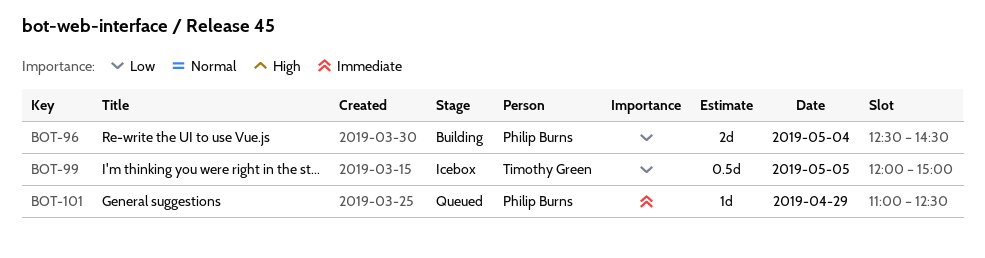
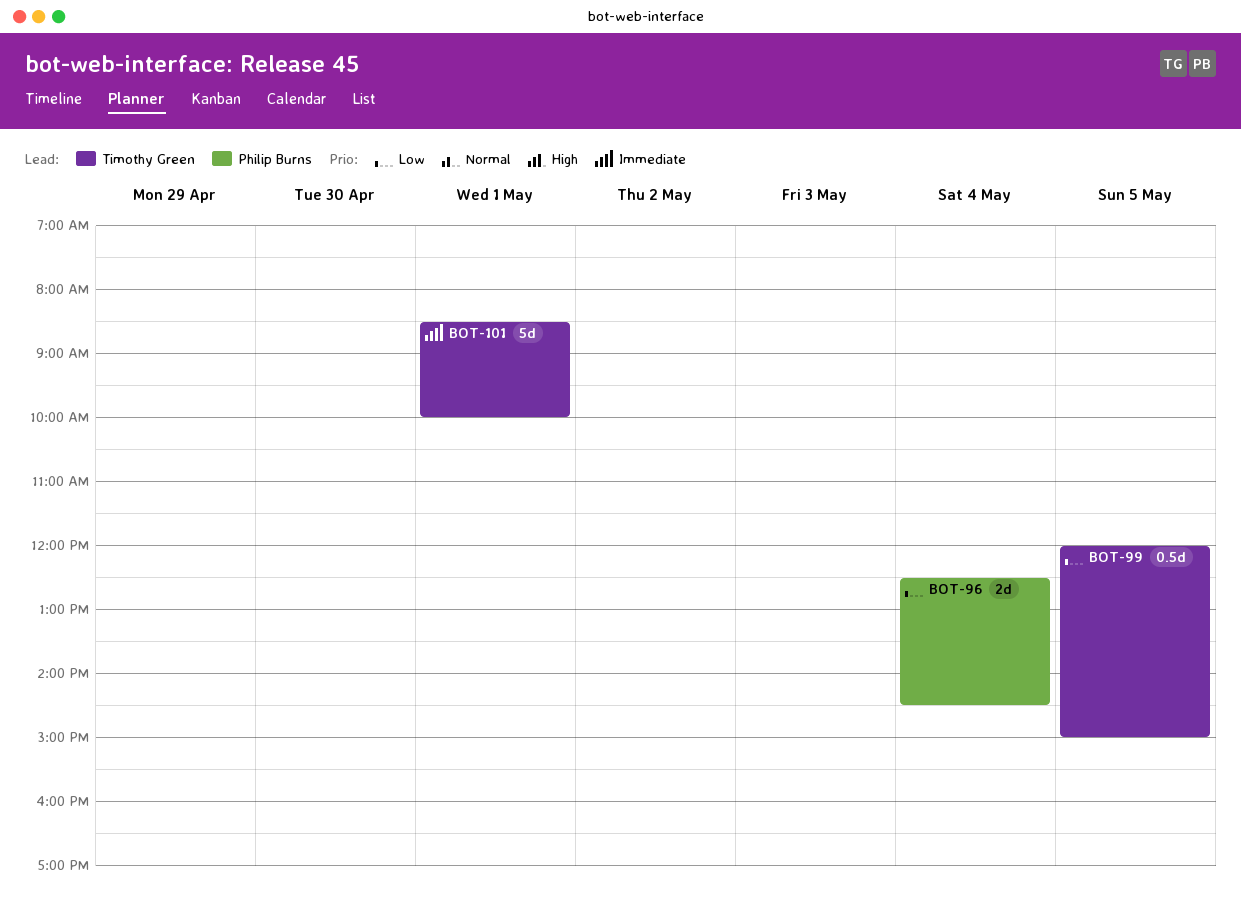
BOT-101, owner: Philip Burns -> Timothy Green
BOT-101, estimate: 1d -> 5d
BOT-101, day: Apr 29 -> May 1
BOT-101, begins: 11:00 -> 08:30
BOT-101, ends: 12:30 -> 10:00

